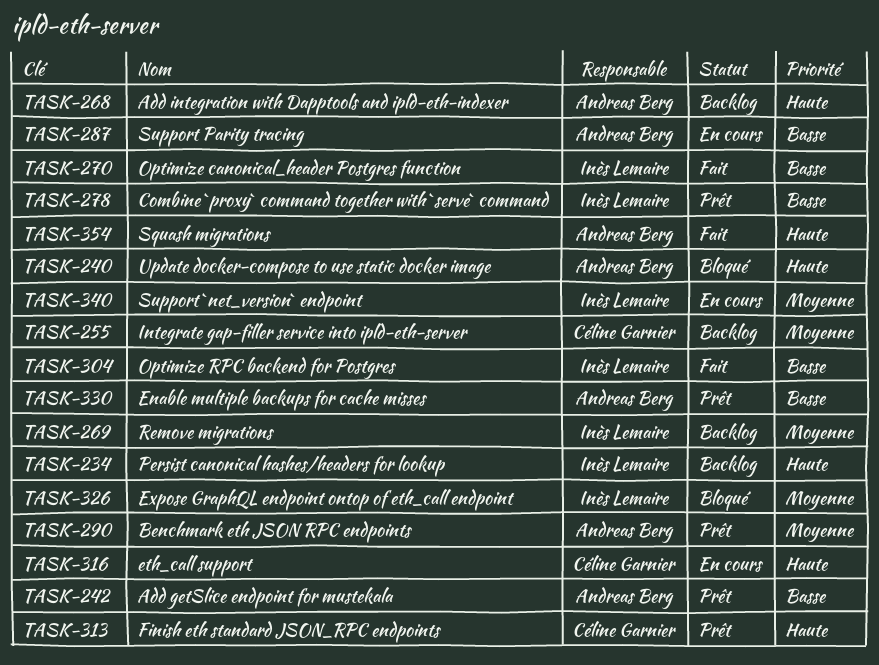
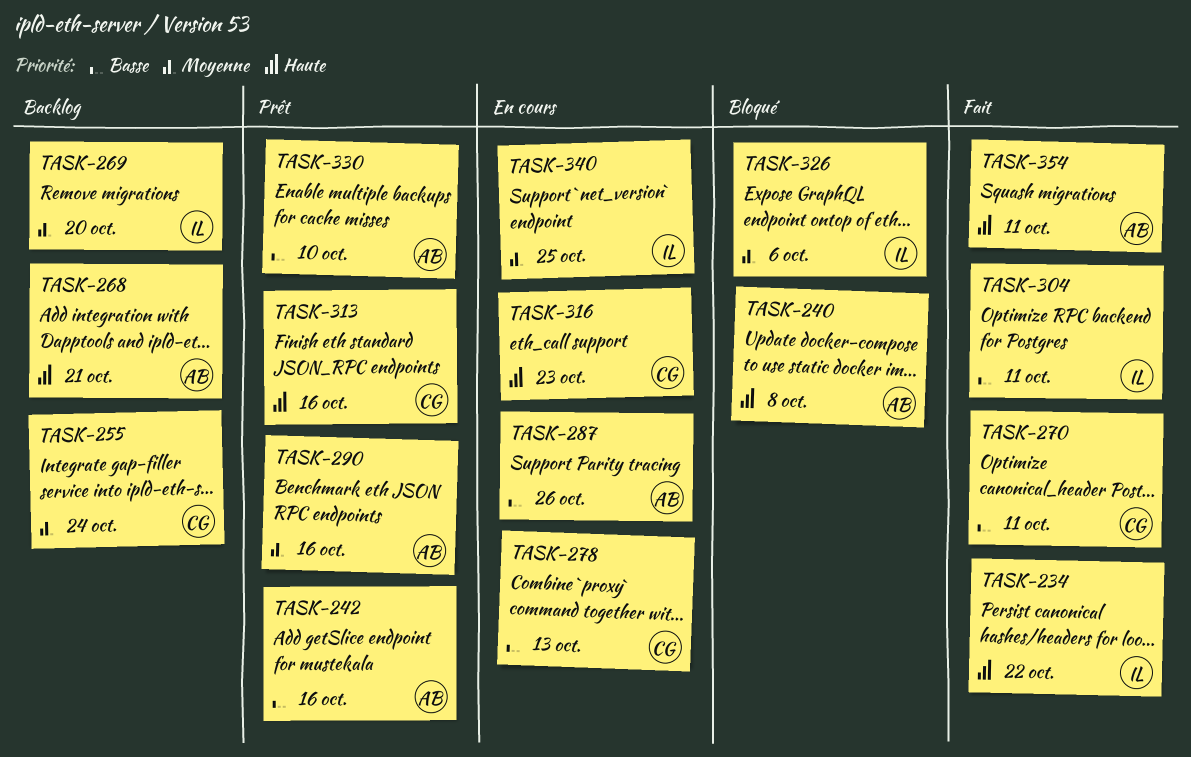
TASK-234, status: Backlog -> Fait
TASK-270, owner: Inès Lemaire -> Céline Garnier
TASK-278, status: Prêt -> En cours
TASK-278, owner: Inès Lemaire -> Céline Garnier

